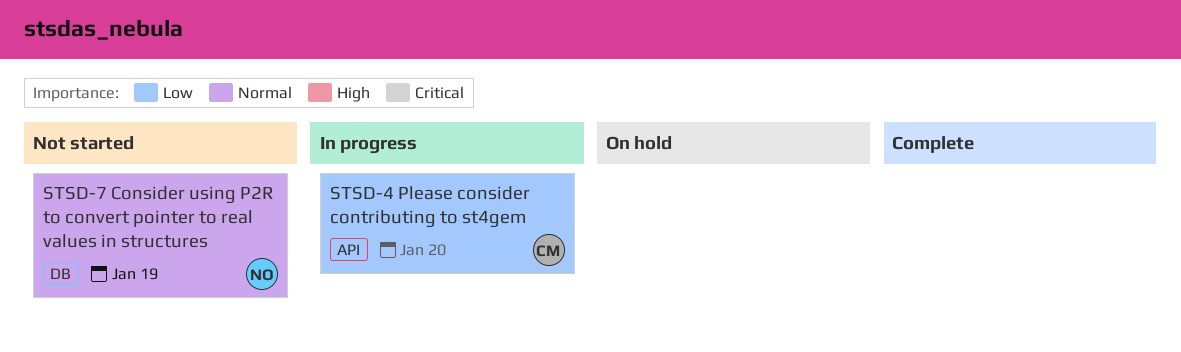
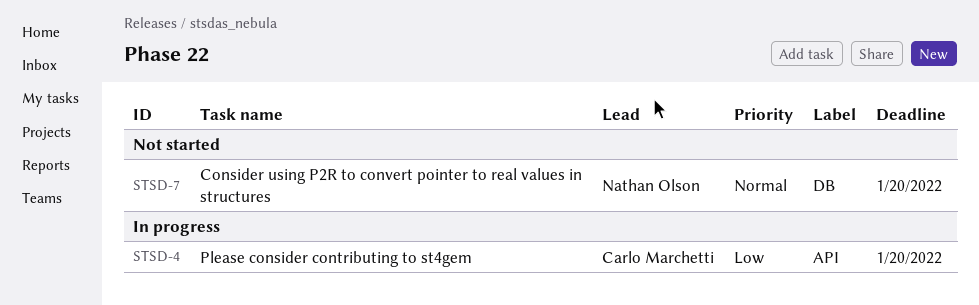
STSD-7, due: Jan 19 -> Jan 20

